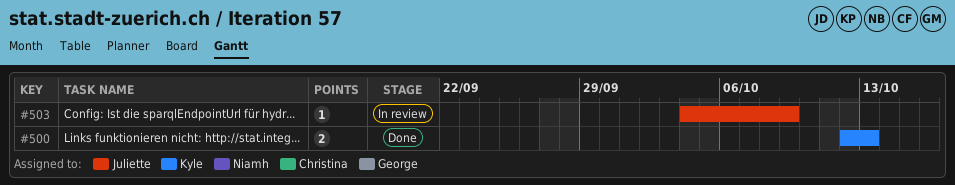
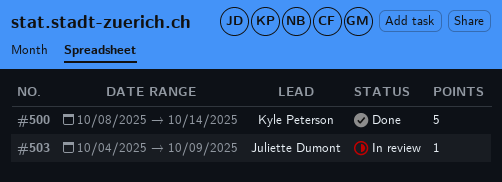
#500, estimate: 2 -> 5
#500, start: Oct 12 -> Oct 8
#500, due: Oct 13 -> Oct 14

